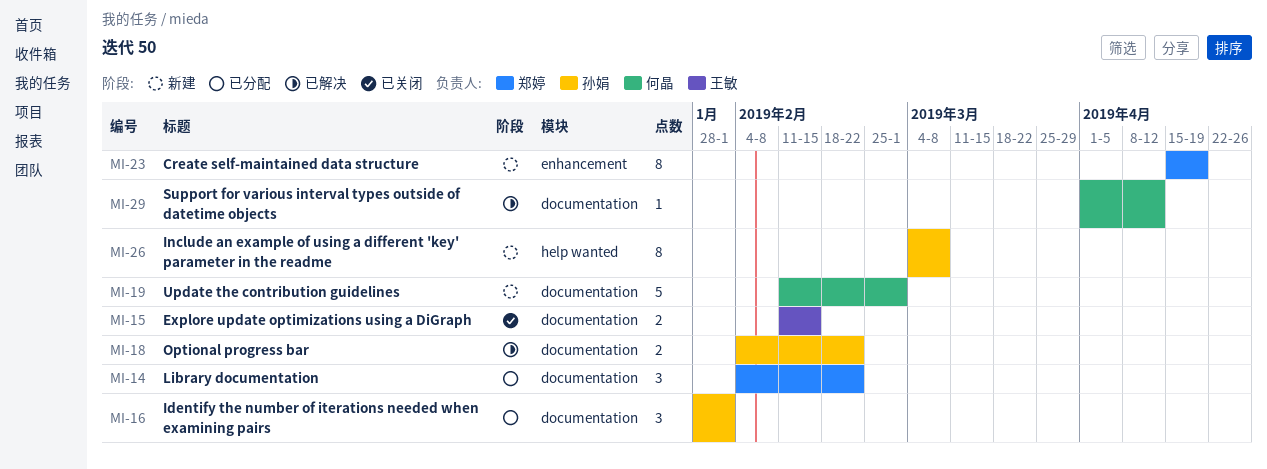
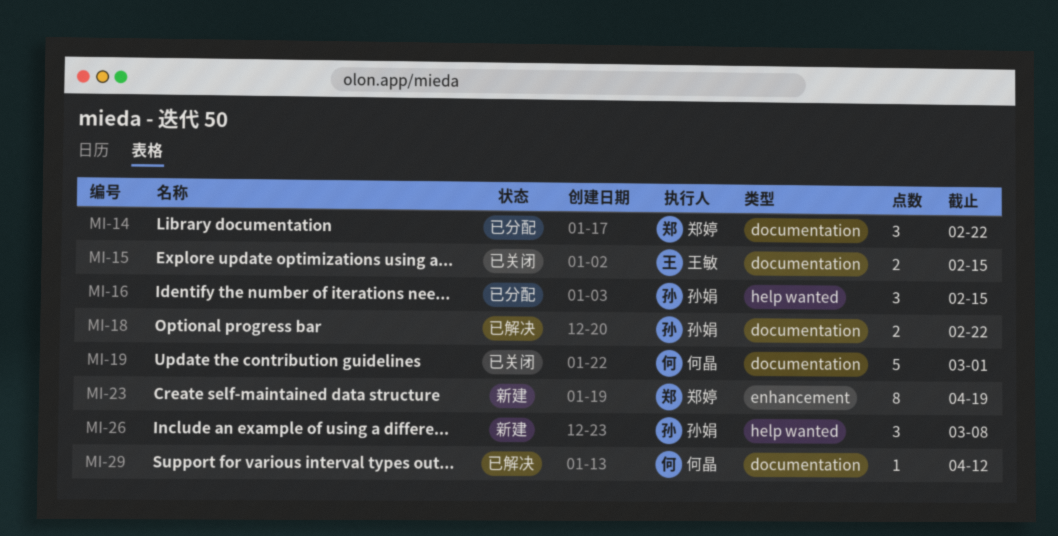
MI-16, label: documentation -> help wanted
MI-16, due: Feb 1 -> Feb 15
MI-19, status: 新建 -> 已关闭
MI-26, estimate: 8 -> 3

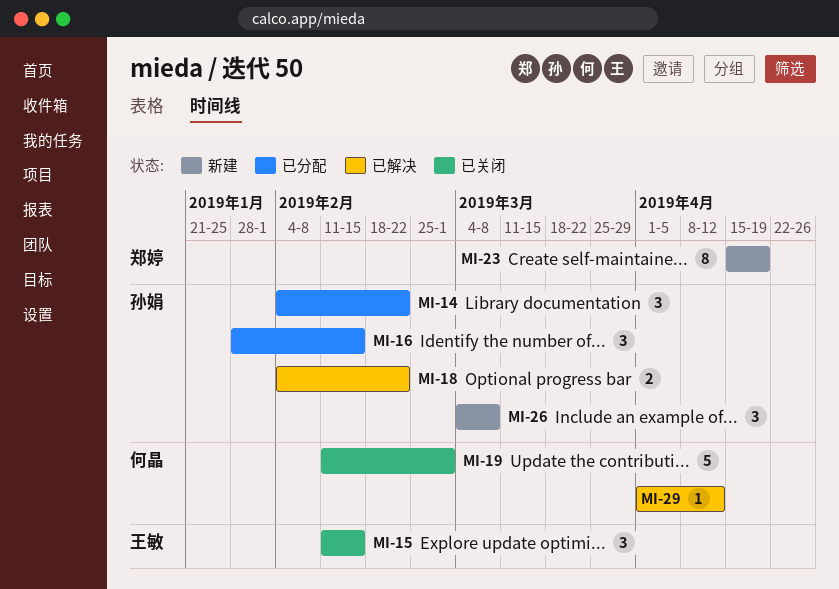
MI-14, owner: 郑婷 -> 孙娟
MI-15, estimate: 2 -> 3

